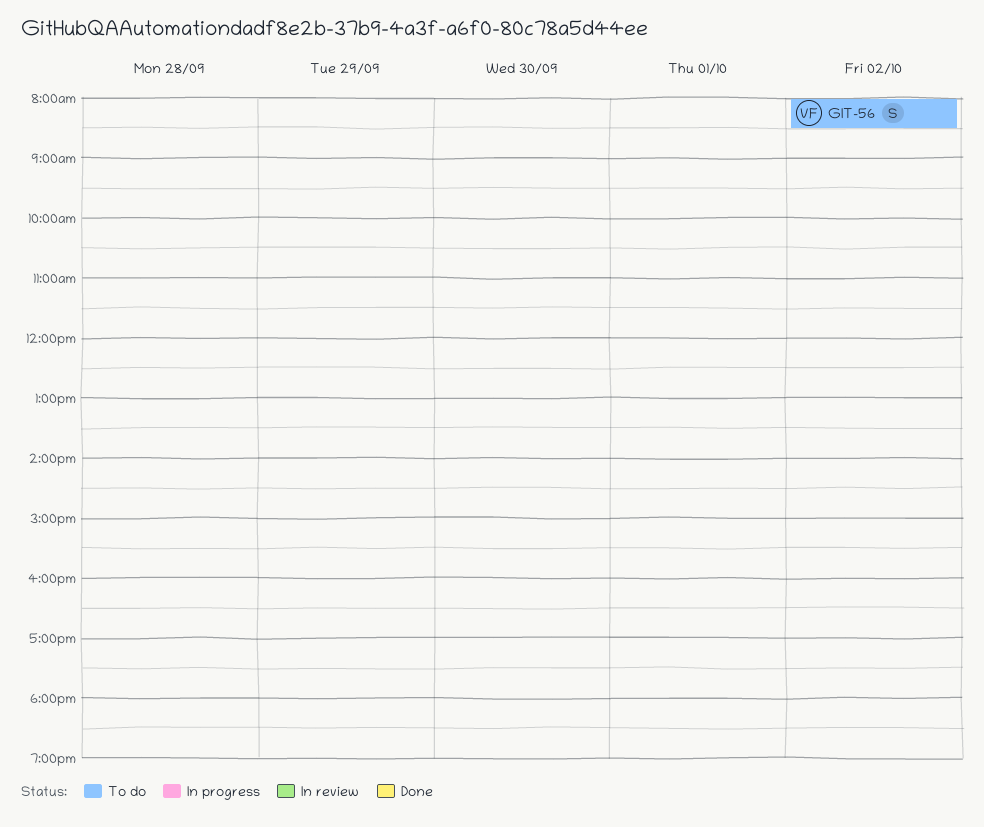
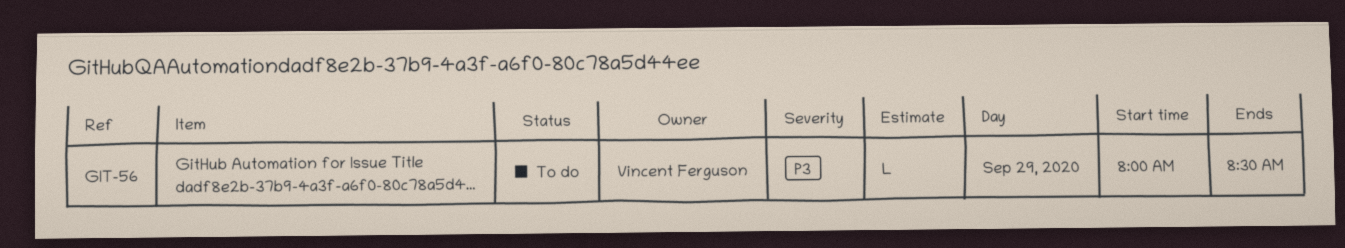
GIT-56, estimate: S -> L
GIT-56, day: Oct 2 -> Sep 29

